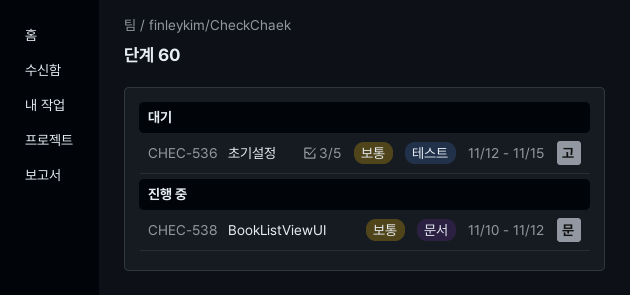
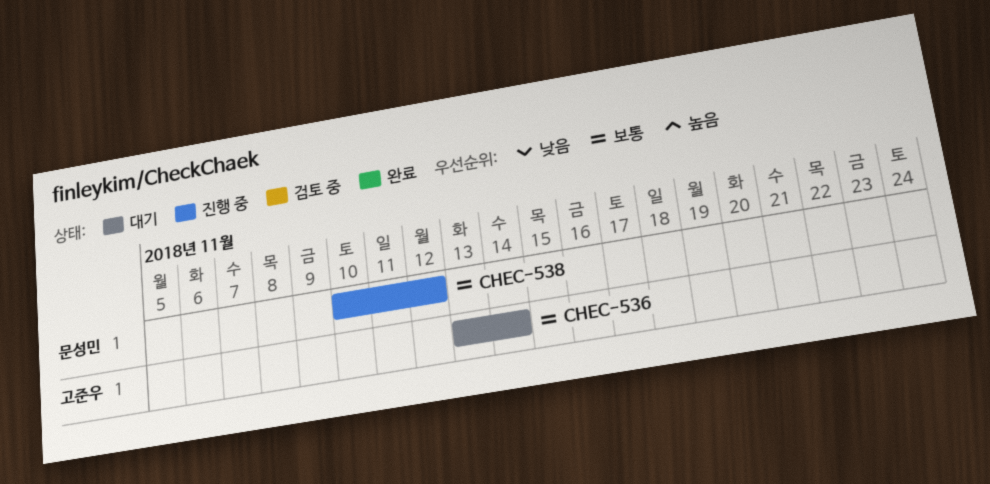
CHEC-536, start: Nov 12 -> Nov 13
CHEC-536, due: Nov 15 -> Nov 14

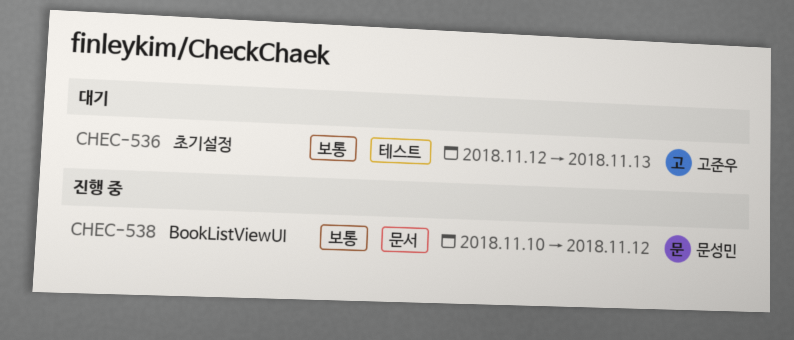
CHEC-536, start: Nov 13 -> Nov 12
CHEC-536, due: Nov 14 -> Nov 13

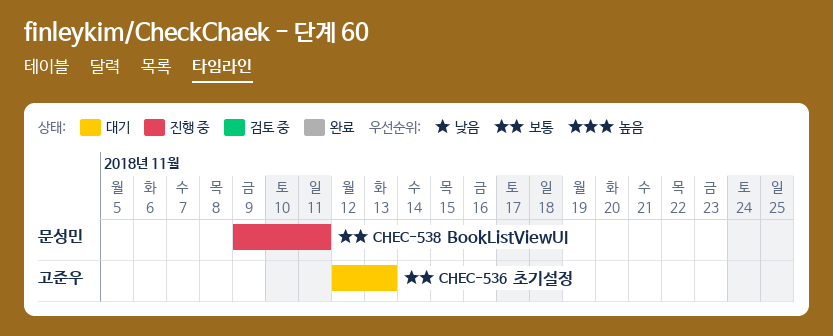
CHEC-538, start: Nov 10 -> Nov 9
CHEC-538, due: Nov 12 -> Nov 11

